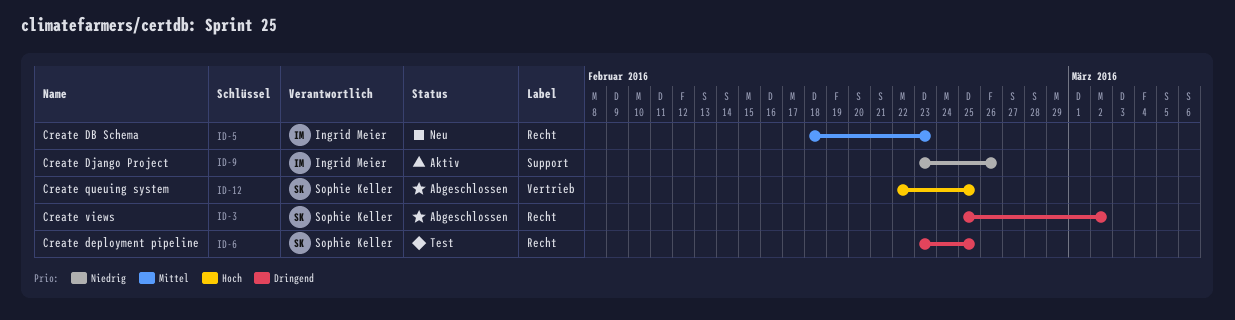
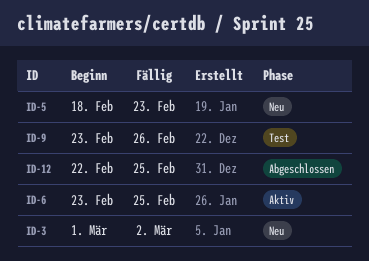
ID-3, status: Abgeschlossen -> Neu
ID-3, start: Feb 25 -> Mar 1
ID-6, status: Test -> Aktiv
ID-9, status: Aktiv -> Test

